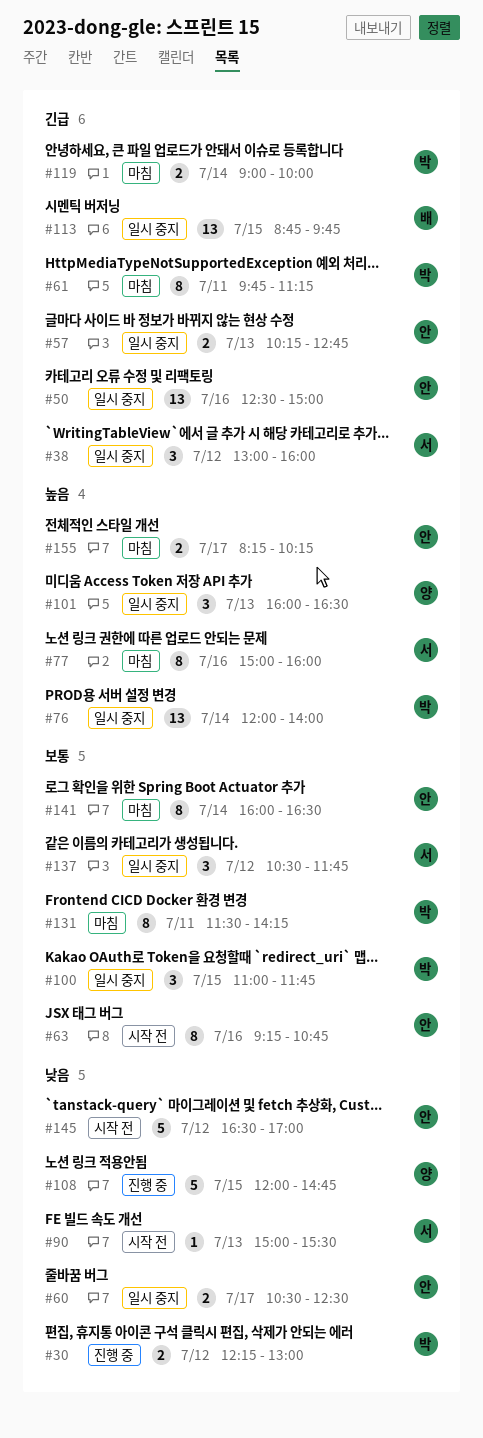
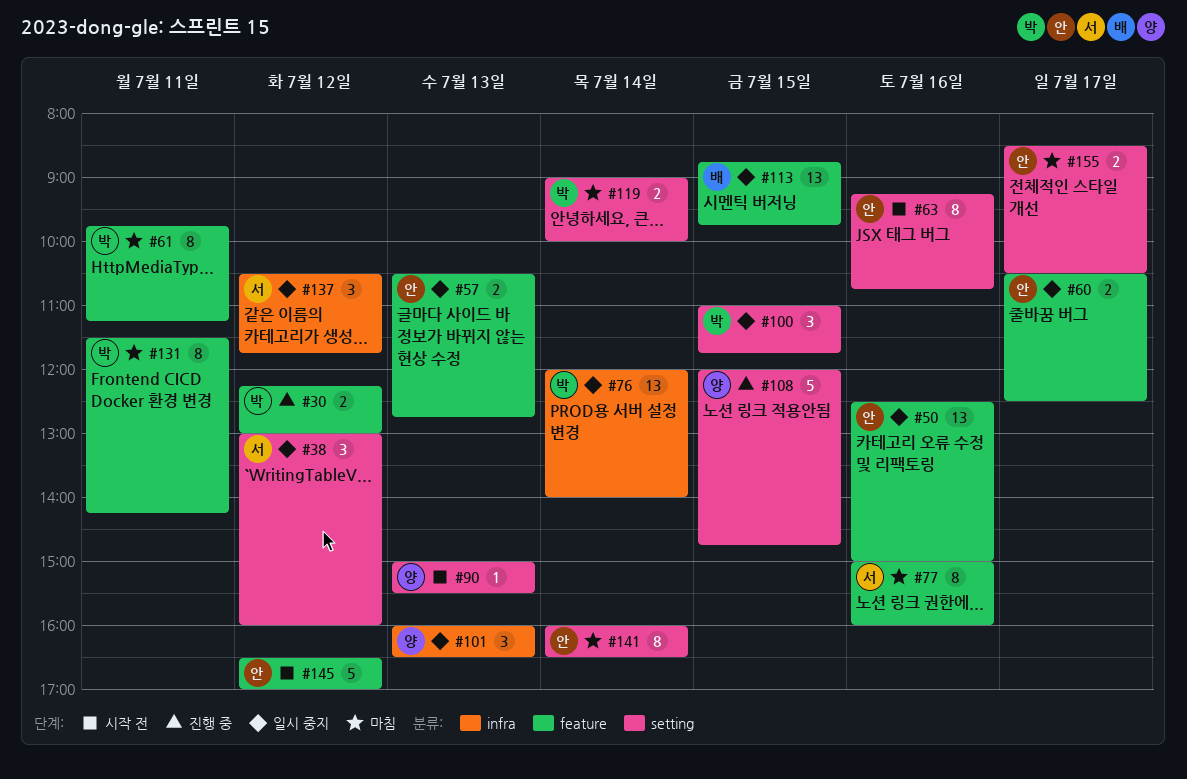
#57, begins: 10:15 -> 10:30
#90, owner: 서 -> 양
#155, begins: 08:15 -> 08:30
#155, ends: 10:15 -> 10:30

